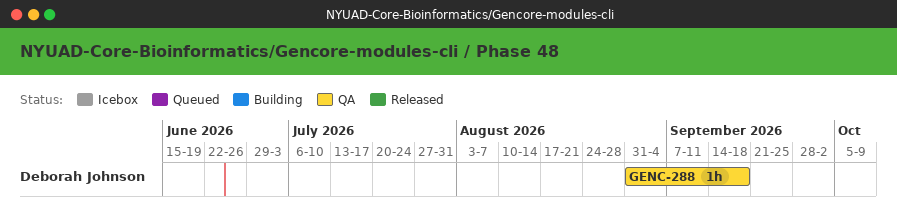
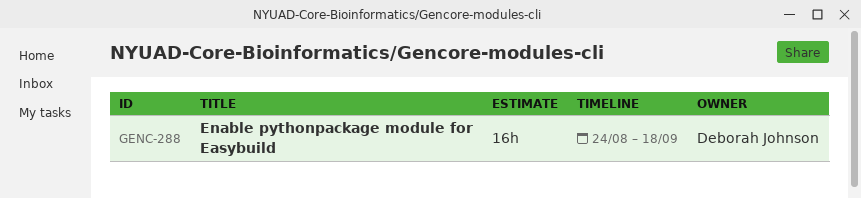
GENC-288, estimate: 1h -> 16h
GENC-288, start: Aug 31 -> Aug 24

